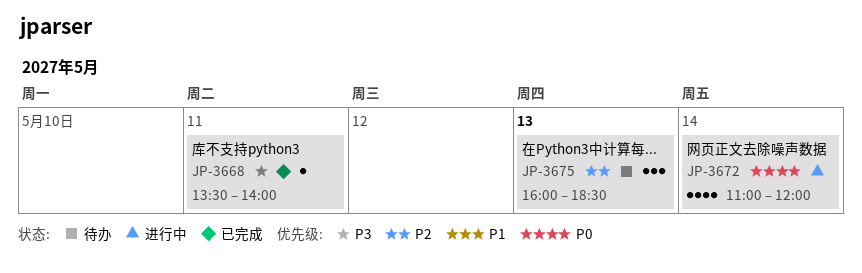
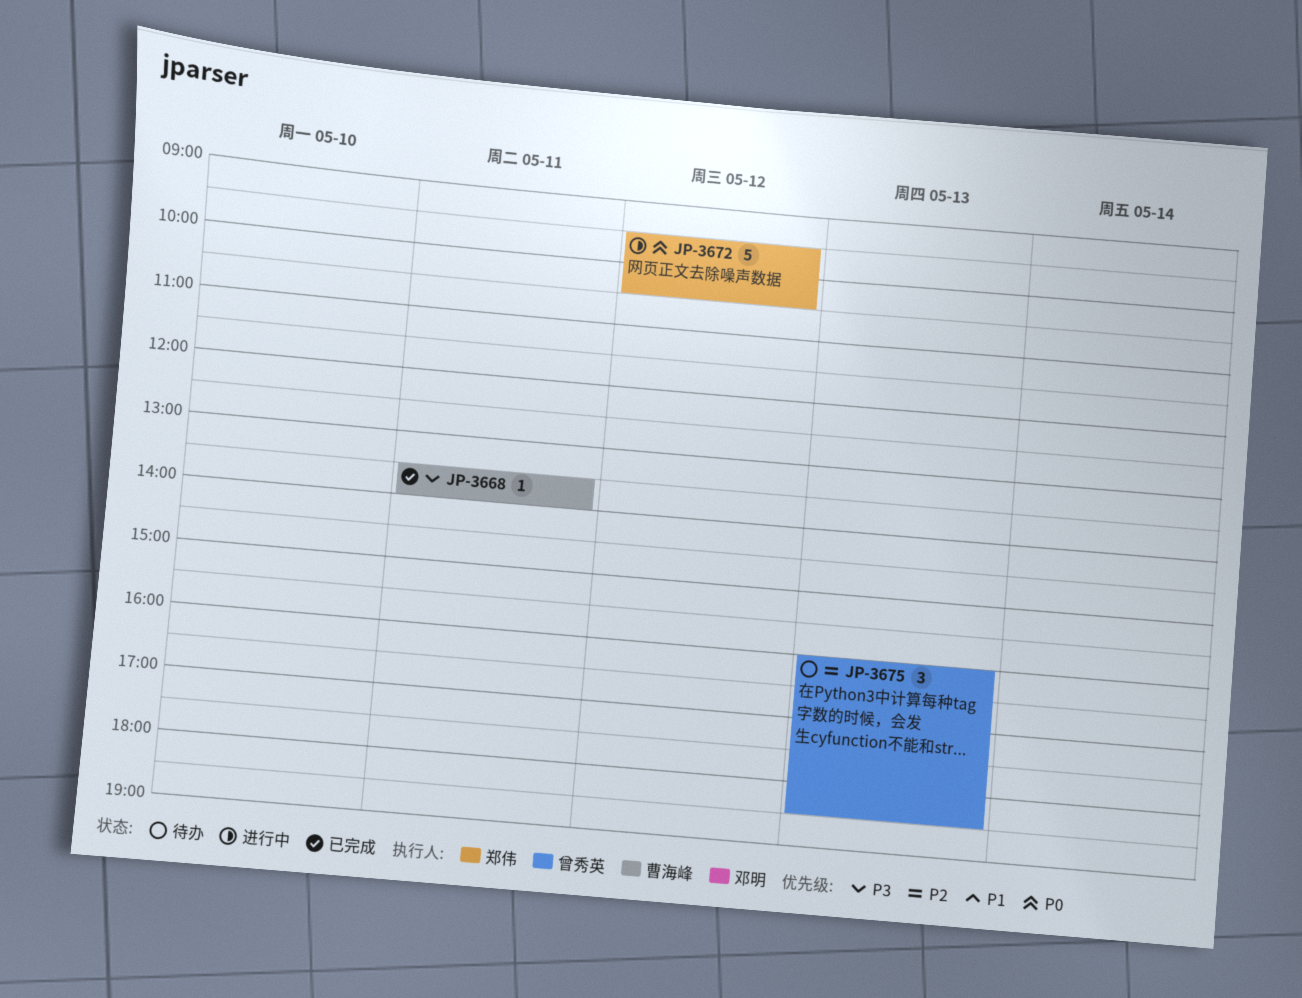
JP-3672, estimate: 4 -> 5
JP-3672, day: May 14 -> May 12
JP-3672, begins: 11:00 -> 09:30
JP-3672, ends: 12:00 -> 10:30

